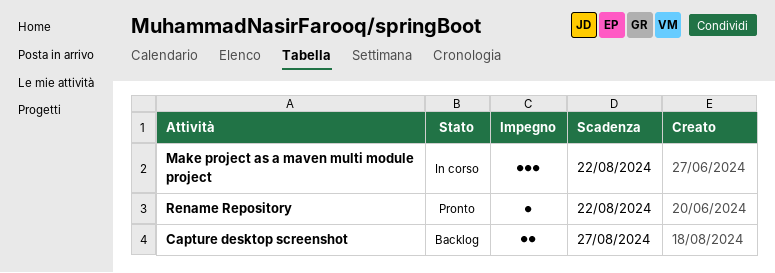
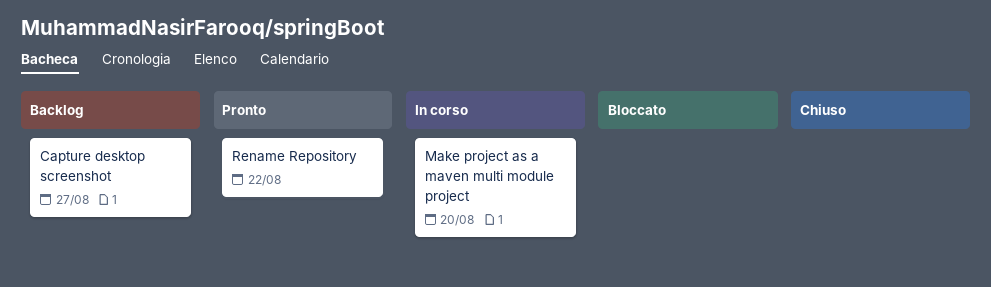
Make project as a maven multi module project, due: Aug 22 -> Aug 20

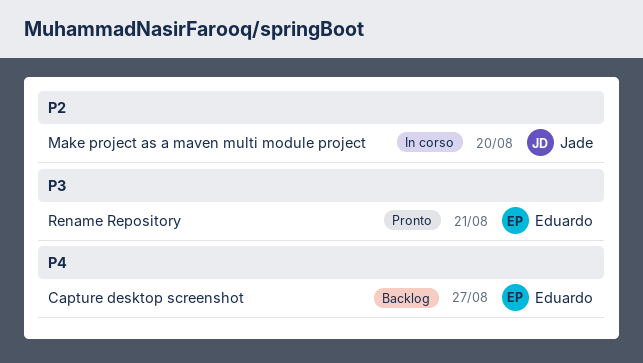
Rename Repository, due: Aug 22 -> Aug 21

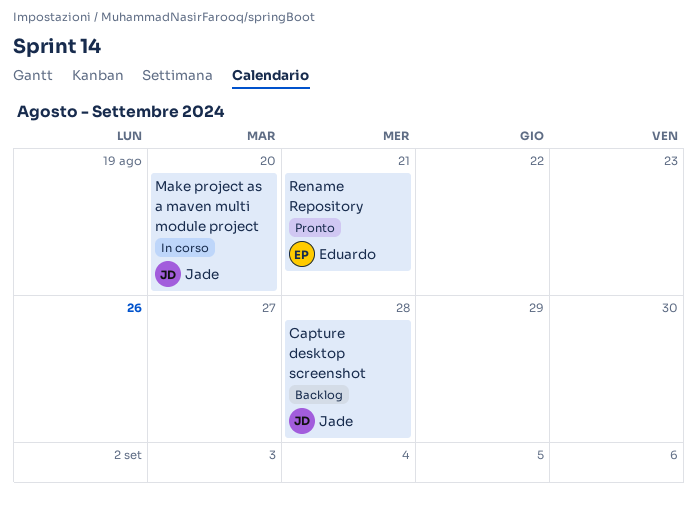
Capture desktop screenshot, owner: Eduardo -> Jade
Capture desktop screenshot, due: Aug 27 -> Aug 28

